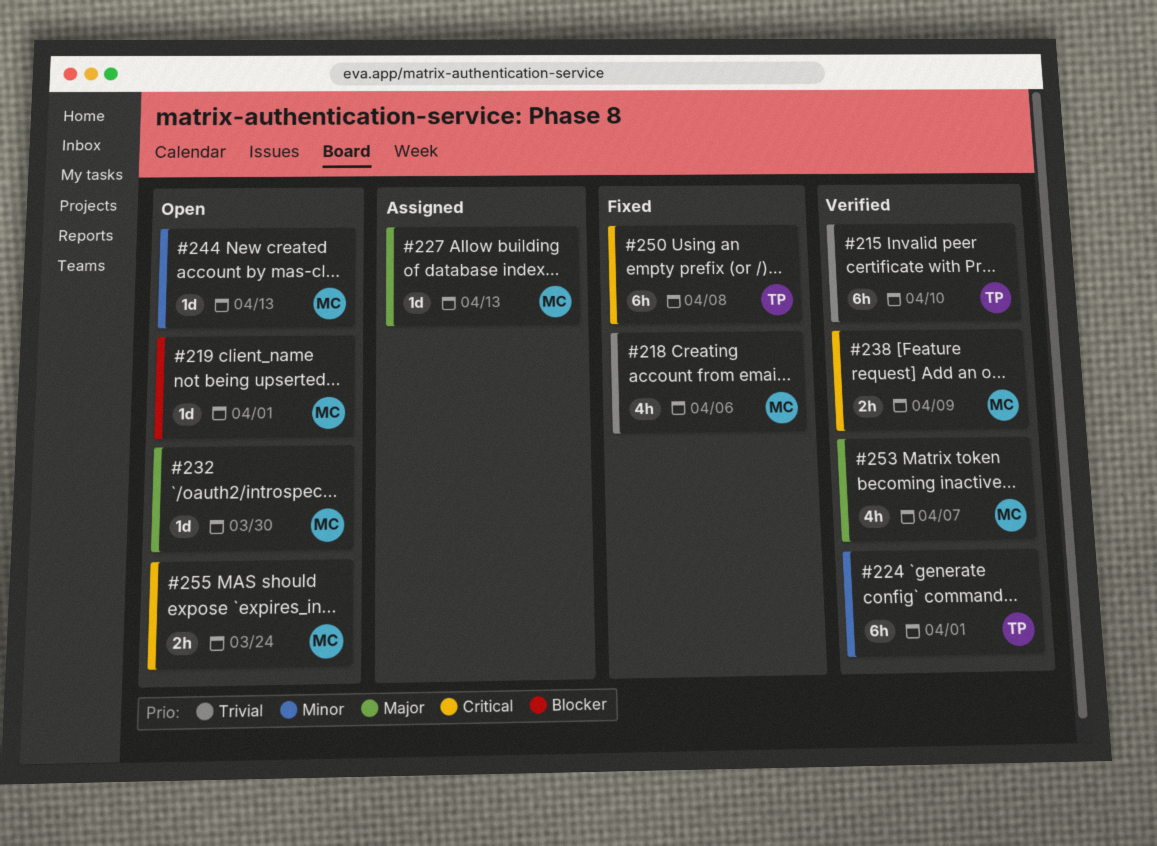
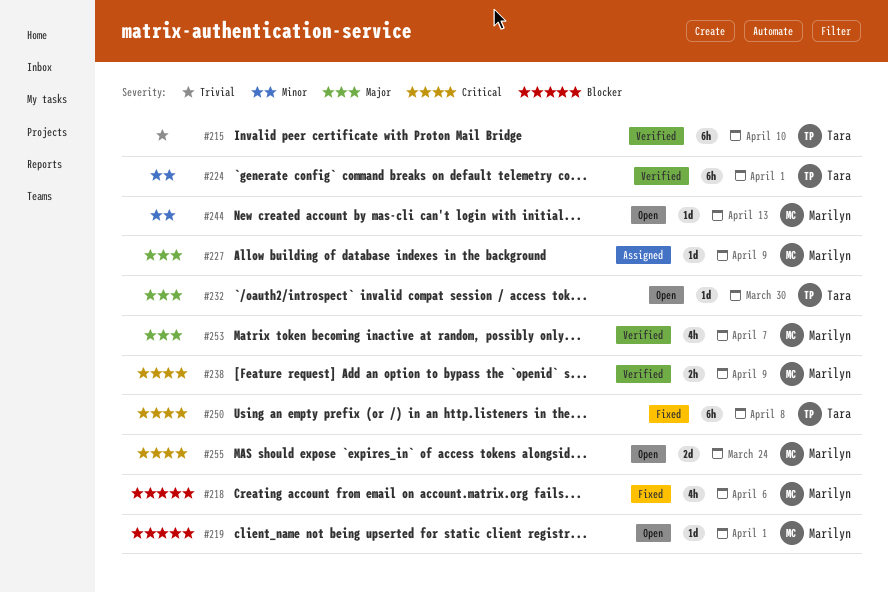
#218, priority: Trivial -> Blocker
#227, due: Apr 13 -> Apr 9
#232, owner: Marilyn -> Tara
#255, estimate: 2h -> 2d

